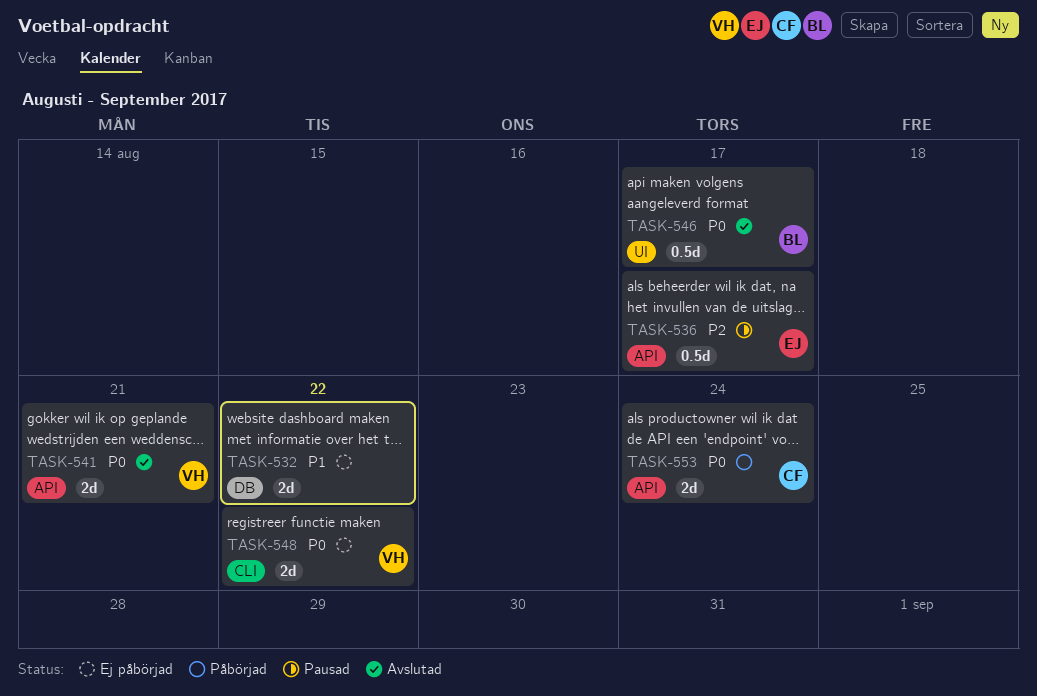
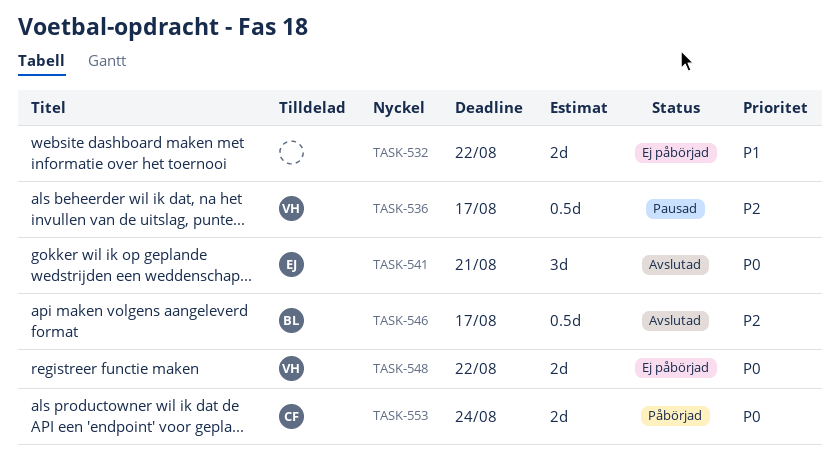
TASK-536, owner: EJ -> VH
TASK-541, owner: VH -> EJ
TASK-541, estimate: 2d -> 3d
TASK-546, priority: P0 -> P2

